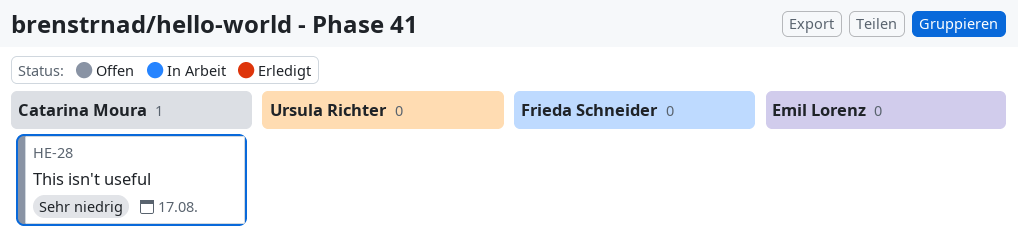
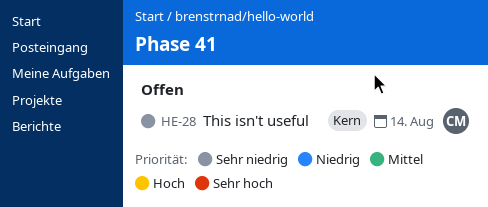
HE-28, due: Aug 17 -> Aug 14

